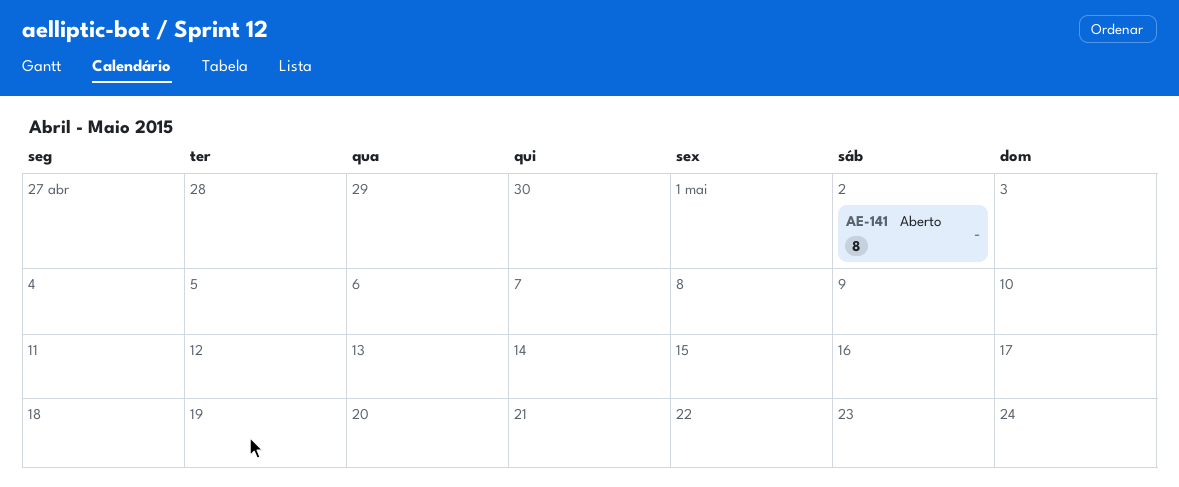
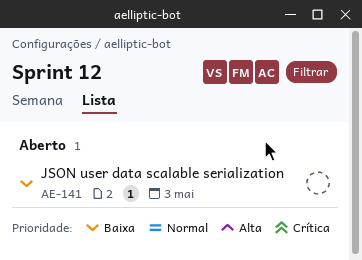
AE-141, estimate: 8 -> 1
AE-141, due: May 2 -> May 3

